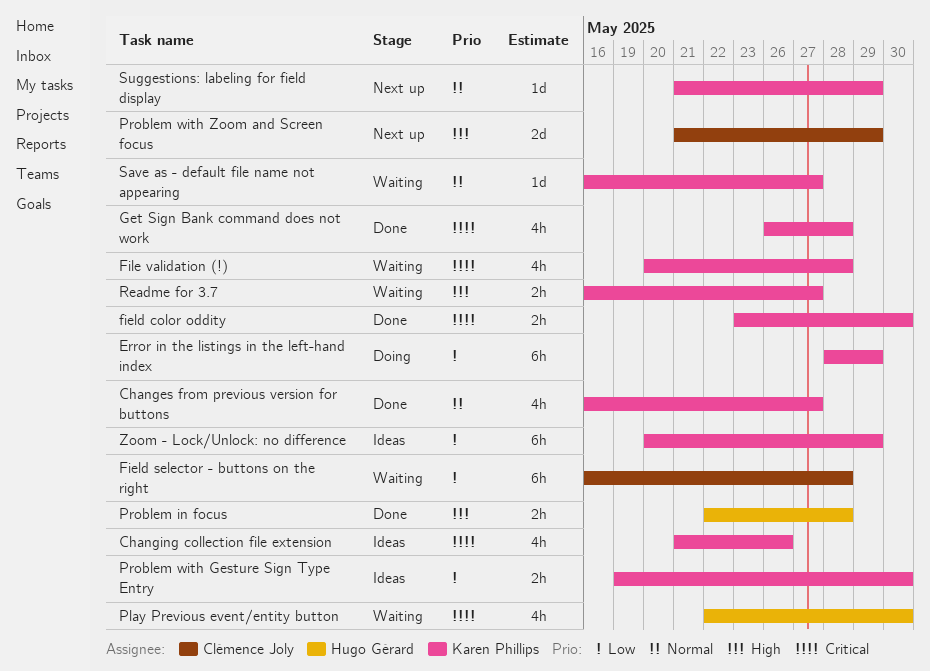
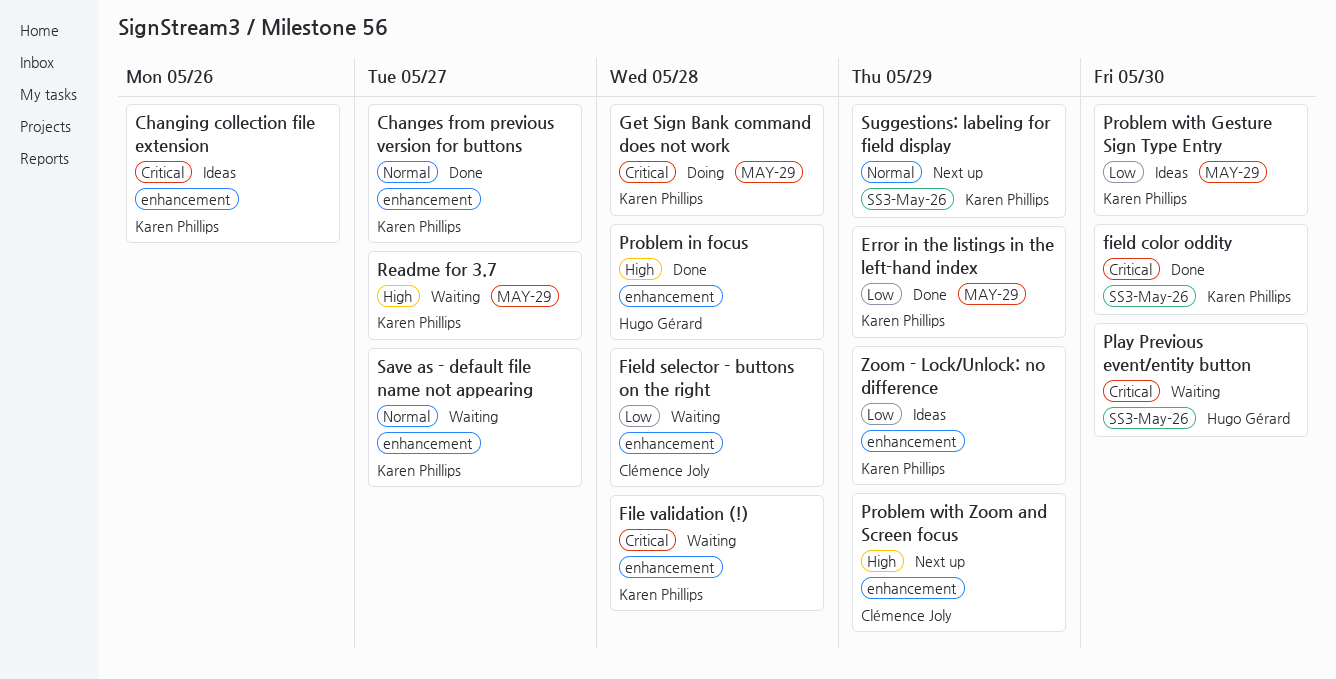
Error in the listings in the left-hand index, status: Doing -> Done
Get Sign Bank command does not work, status: Done -> Doing

